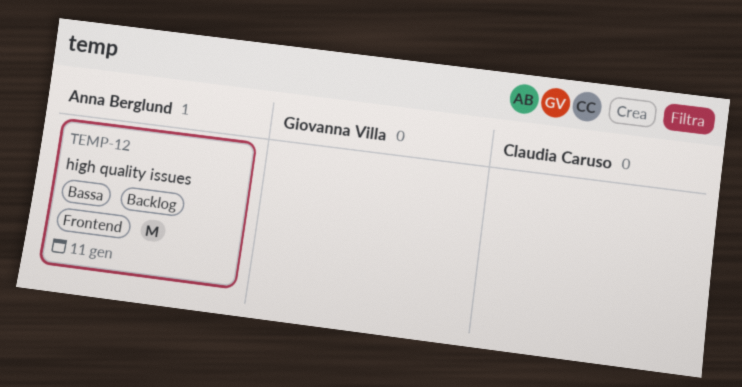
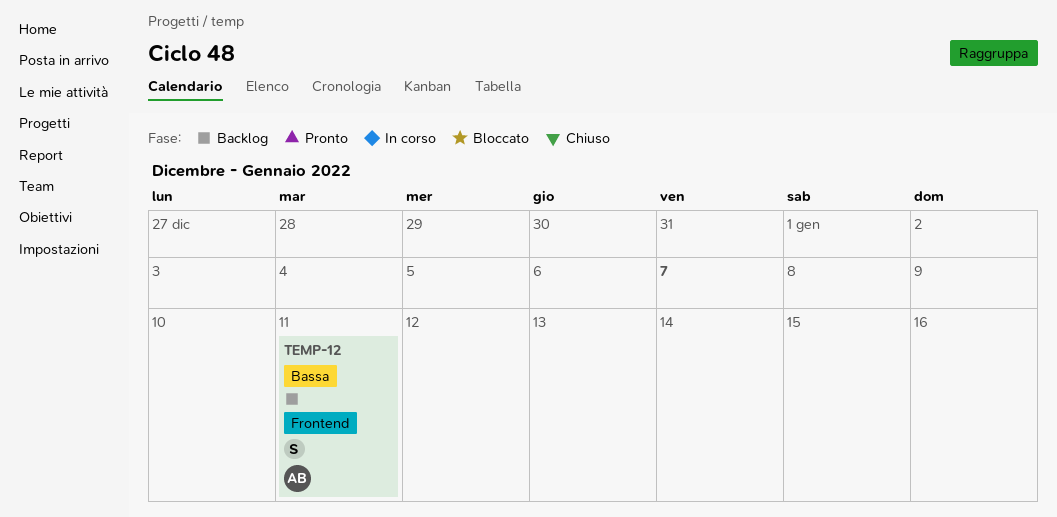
TEMP-12, estimate: M -> S

